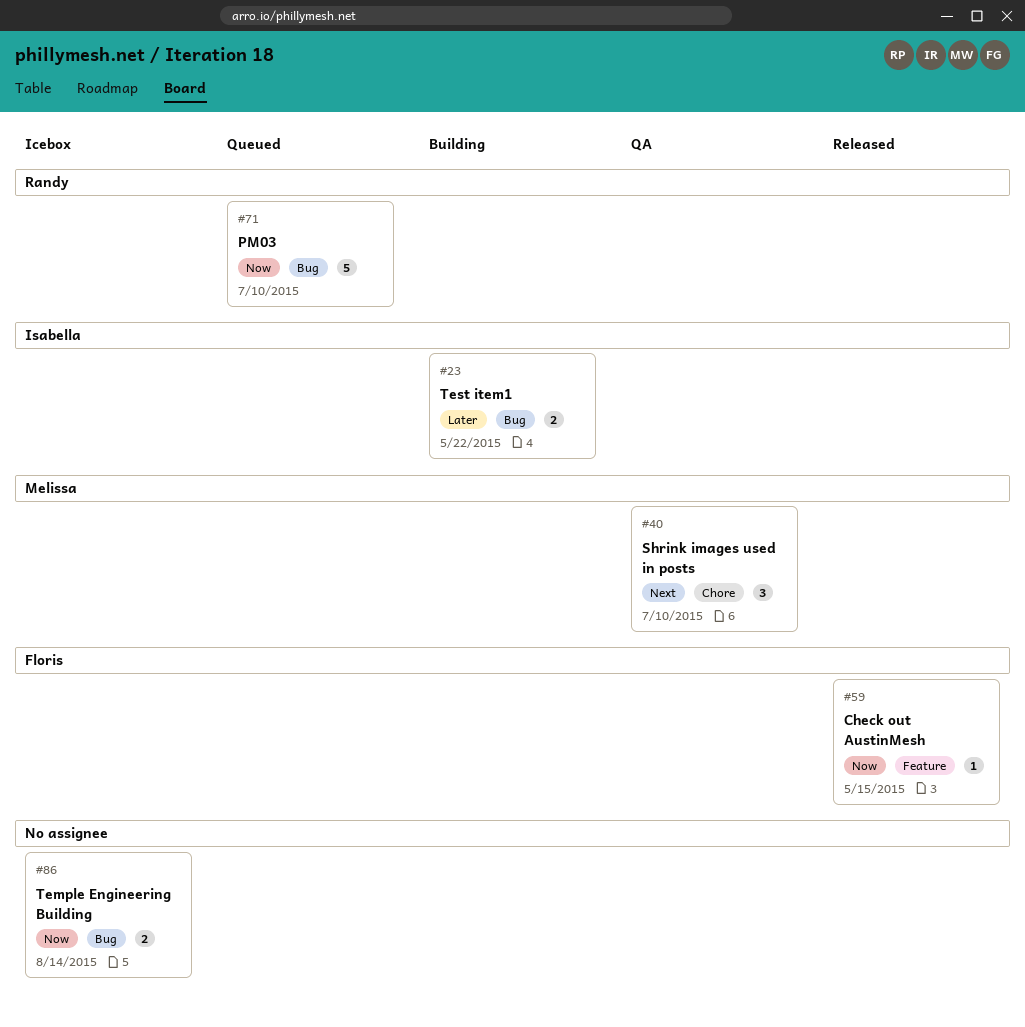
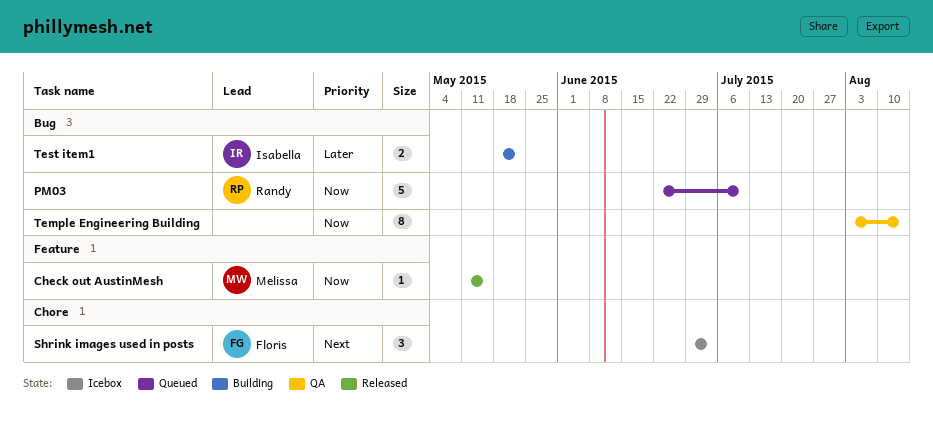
Check out AustinMesh, owner: Floris -> Melissa
Shrink images used in posts, status: QA -> Icebox
Shrink images used in posts, owner: Melissa -> Floris
Shrink images used in posts, due: Jul 10 -> Jul 3
Temple Engineering Building, status: Icebox -> QA
Temple Engineering Building, estimate: 2 -> 8

